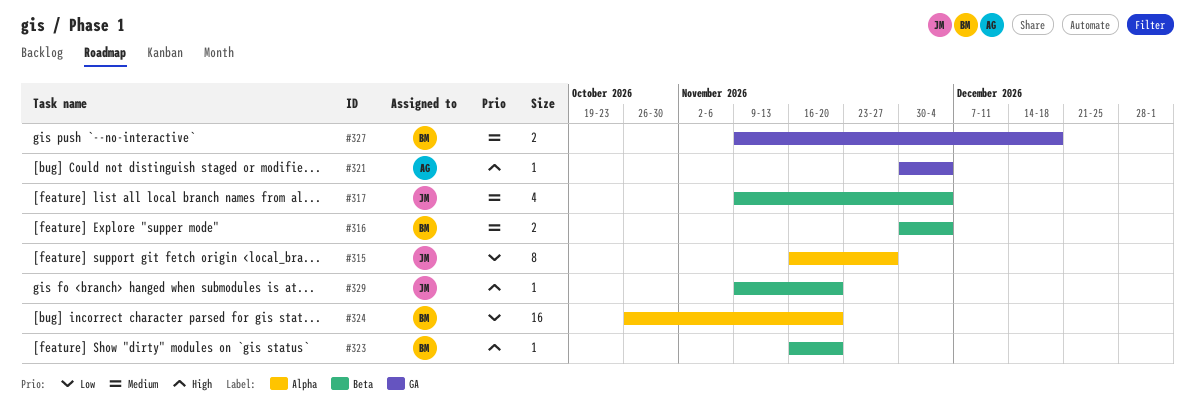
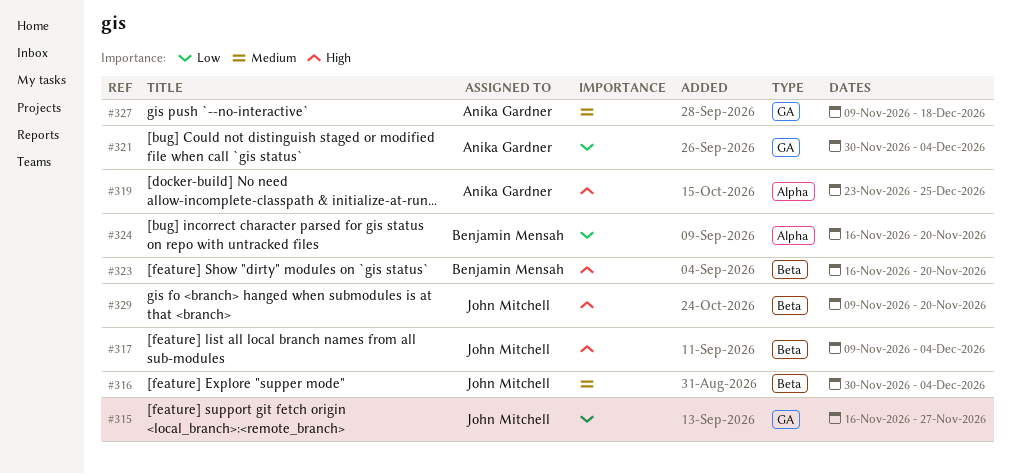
#315, label: Alpha -> GA
#316, owner: Benjamin Mensah -> John Mitchell
#317, priority: Medium -> High
#319: none -> present
#321, priority: High -> Low
#324, start: Oct 26 -> Nov 16
#327, owner: Benjamin Mensah -> Anika Gardner

